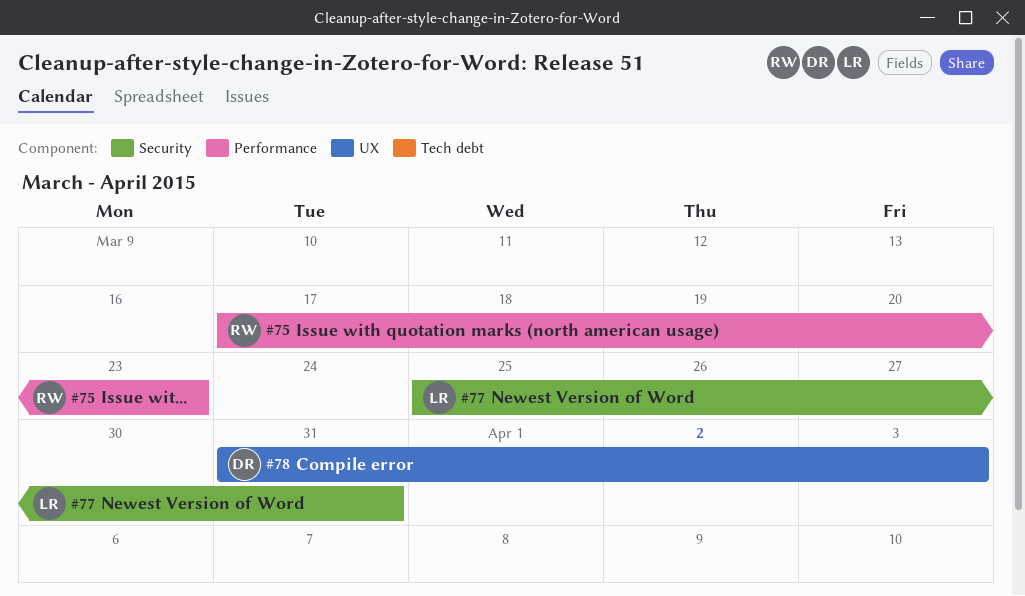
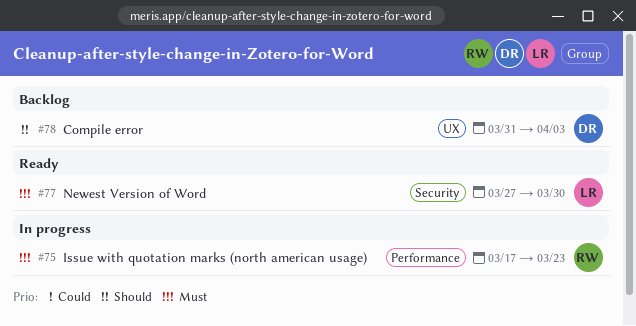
#77, start: Mar 25 -> Mar 27
#77, due: Mar 31 -> Mar 30

